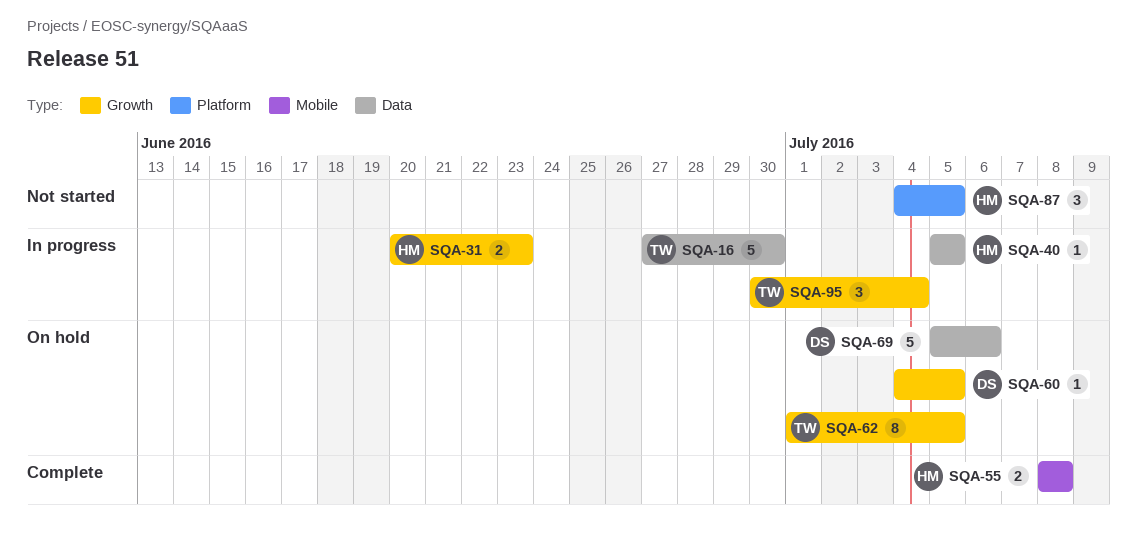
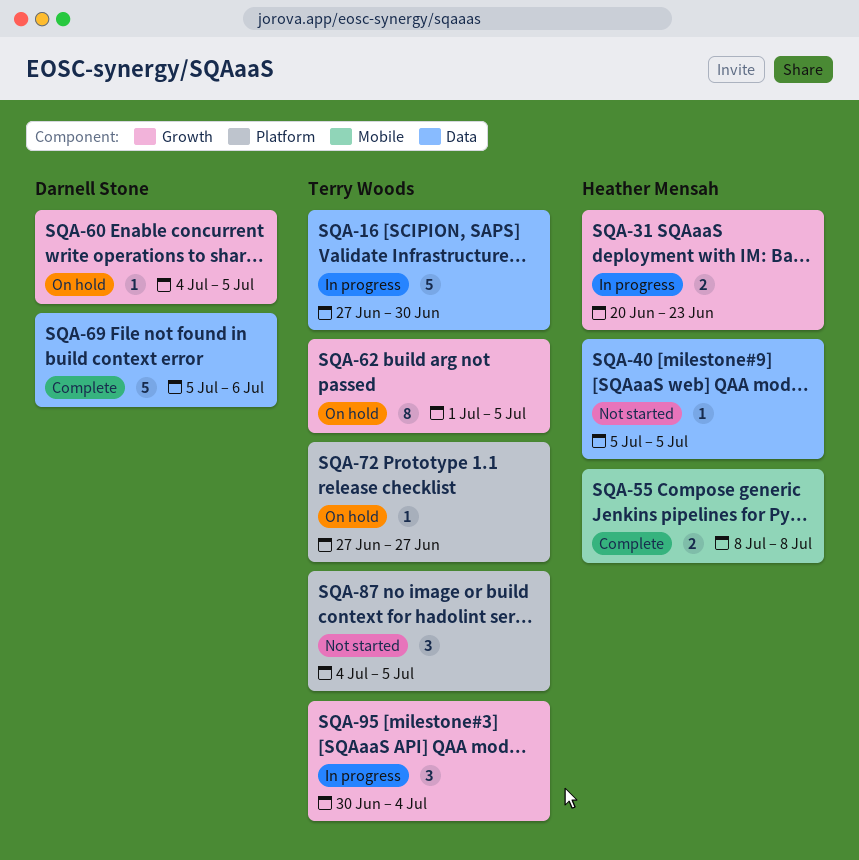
SQA-40, status: In progress -> Not started
SQA-69, status: On hold -> Complete
SQA-72: none -> present
SQA-87, owner: Heather Mensah -> Terry Woods

